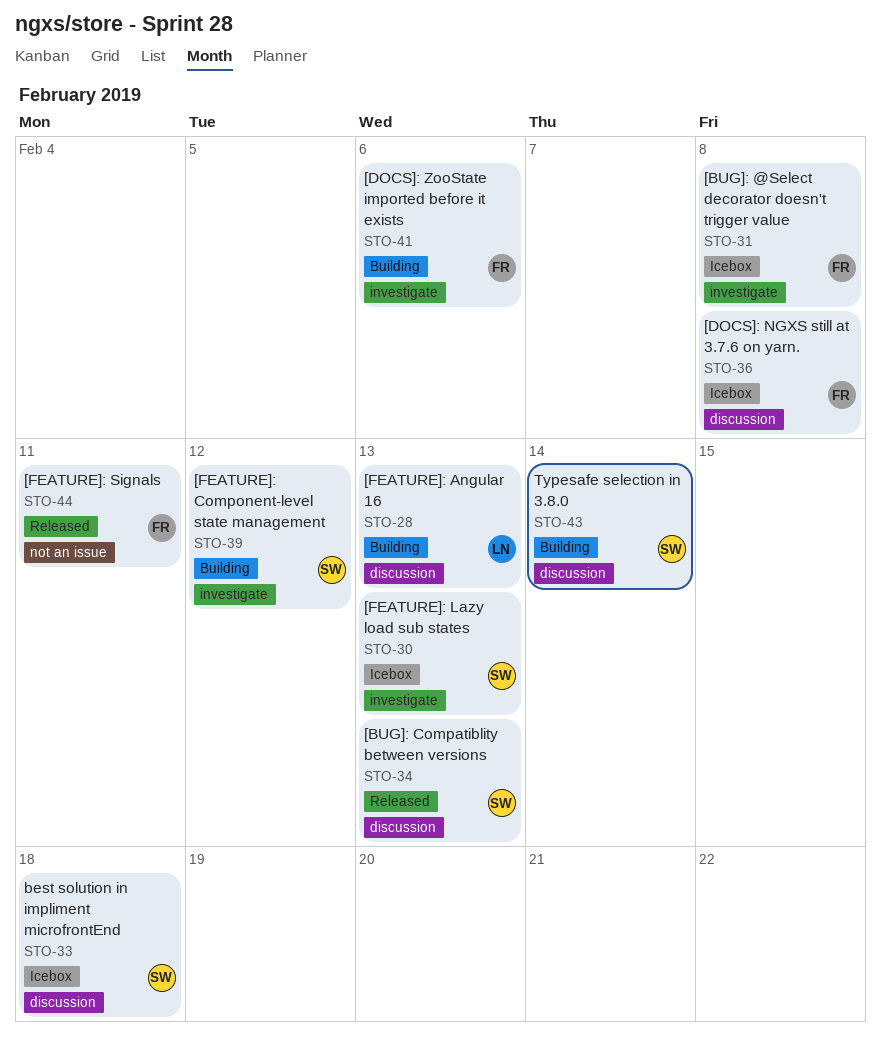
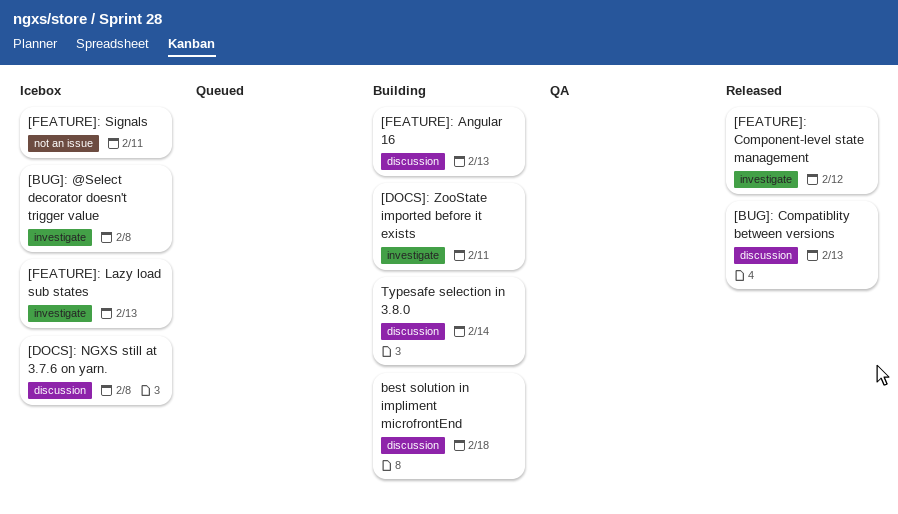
[DOCS]: ZooState imported before it exists, due: Feb 6 -> Feb 11
[FEATURE]: Component-level state management, status: Building -> Released
[FEATURE]: Signals, status: Released -> Icebox
best solution in impliment microfrontEnd, status: Icebox -> Building

